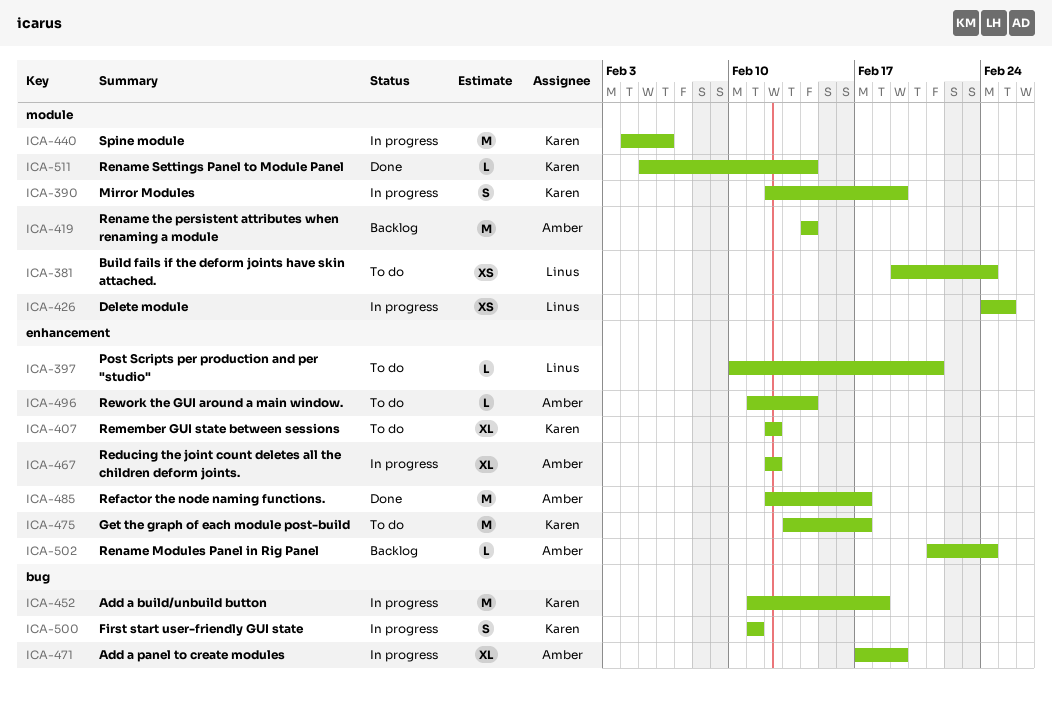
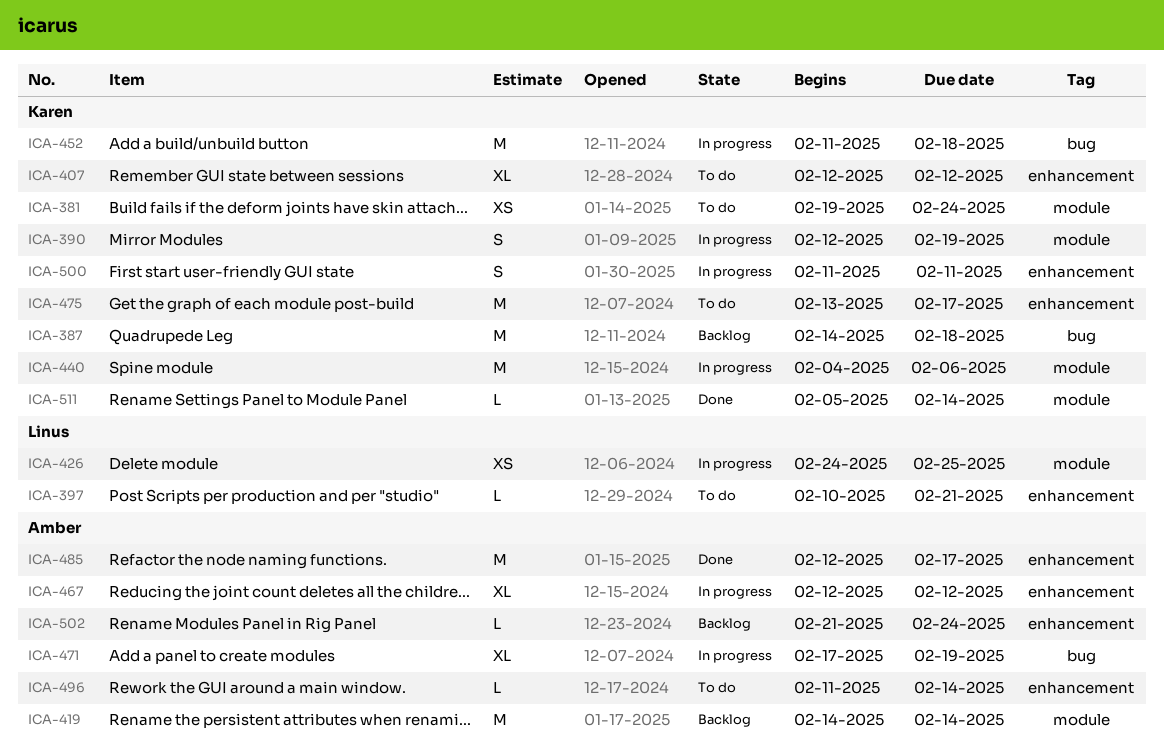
ICA-381, owner: Linus -> Karen
ICA-387: none -> present
ICA-500, label: bug -> enhancement

